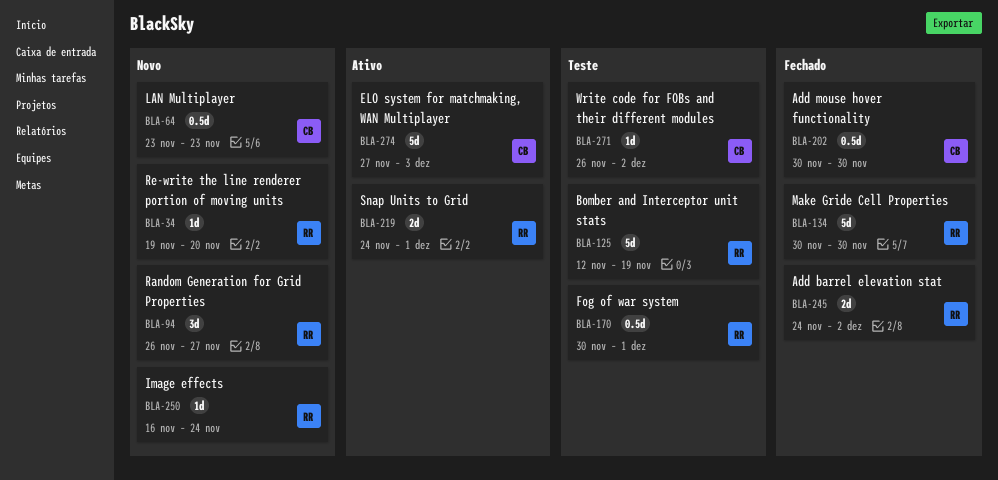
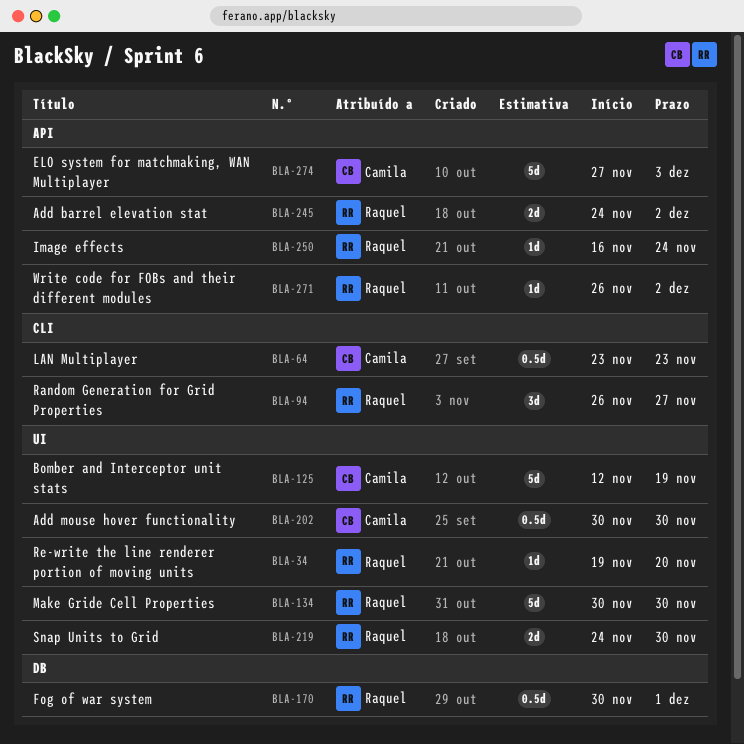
BLA-125, owner: Raquel -> Camila
BLA-219, due: Dec 1 -> Nov 30
BLA-271, owner: Camila -> Raquel

